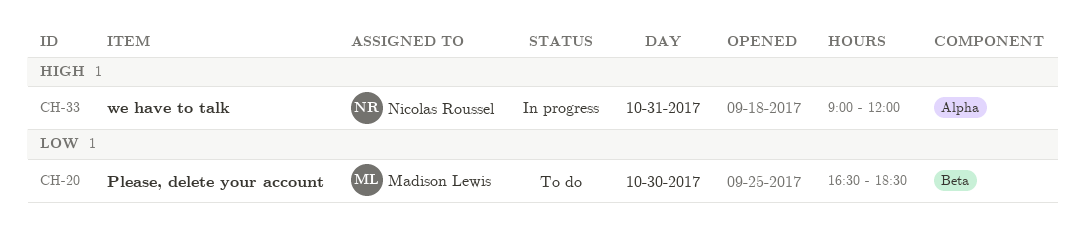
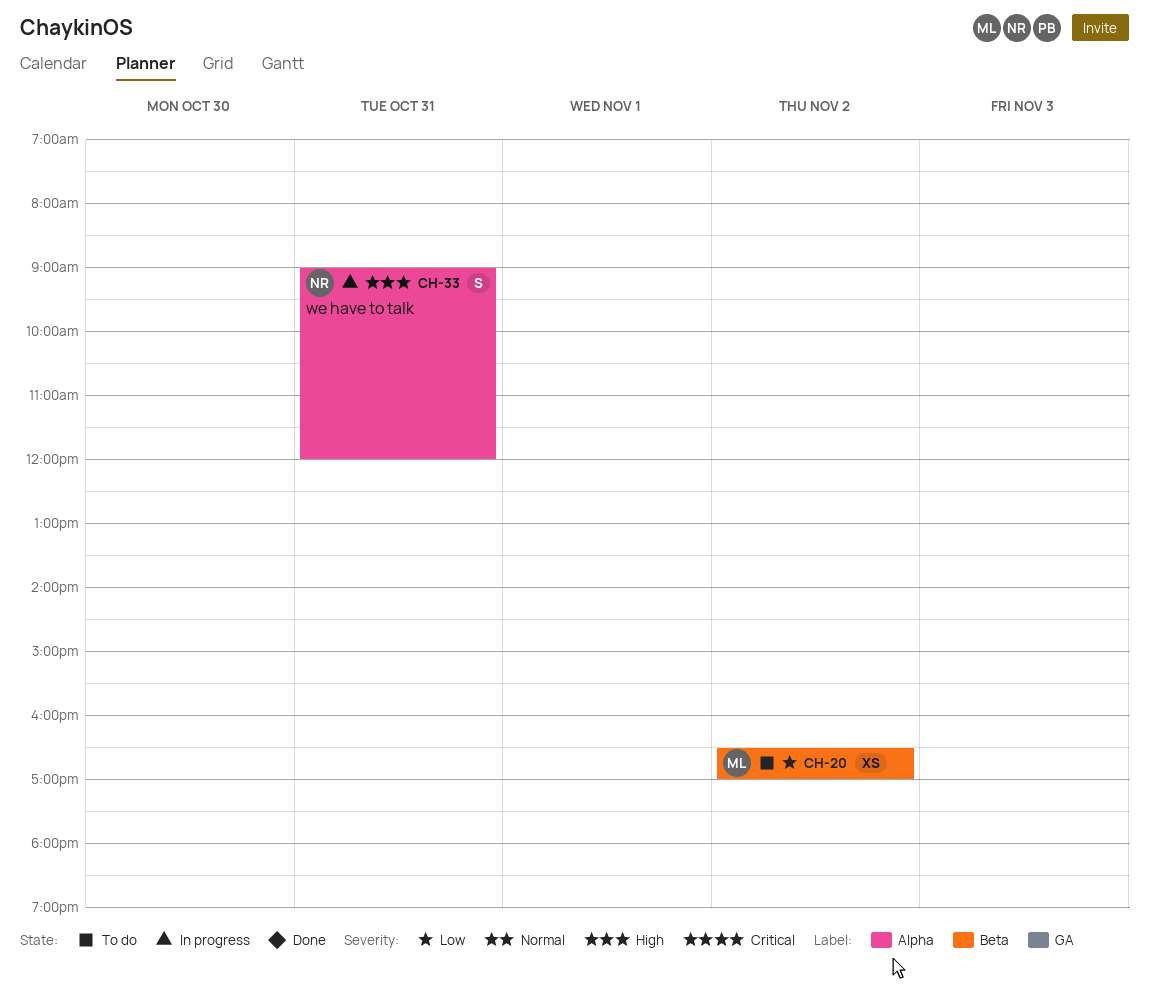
CH-20, day: Oct 30 -> Nov 2
CH-20, ends: 18:30 -> 17:00

